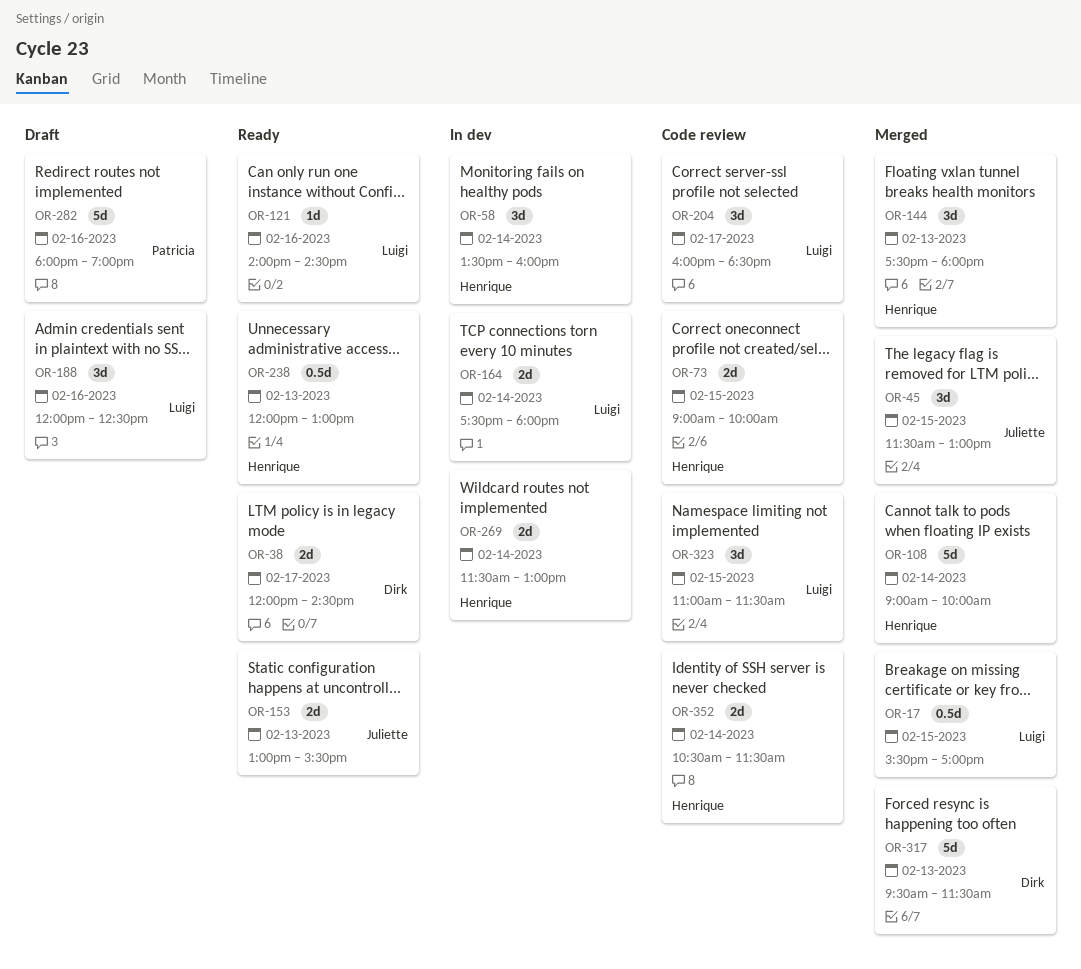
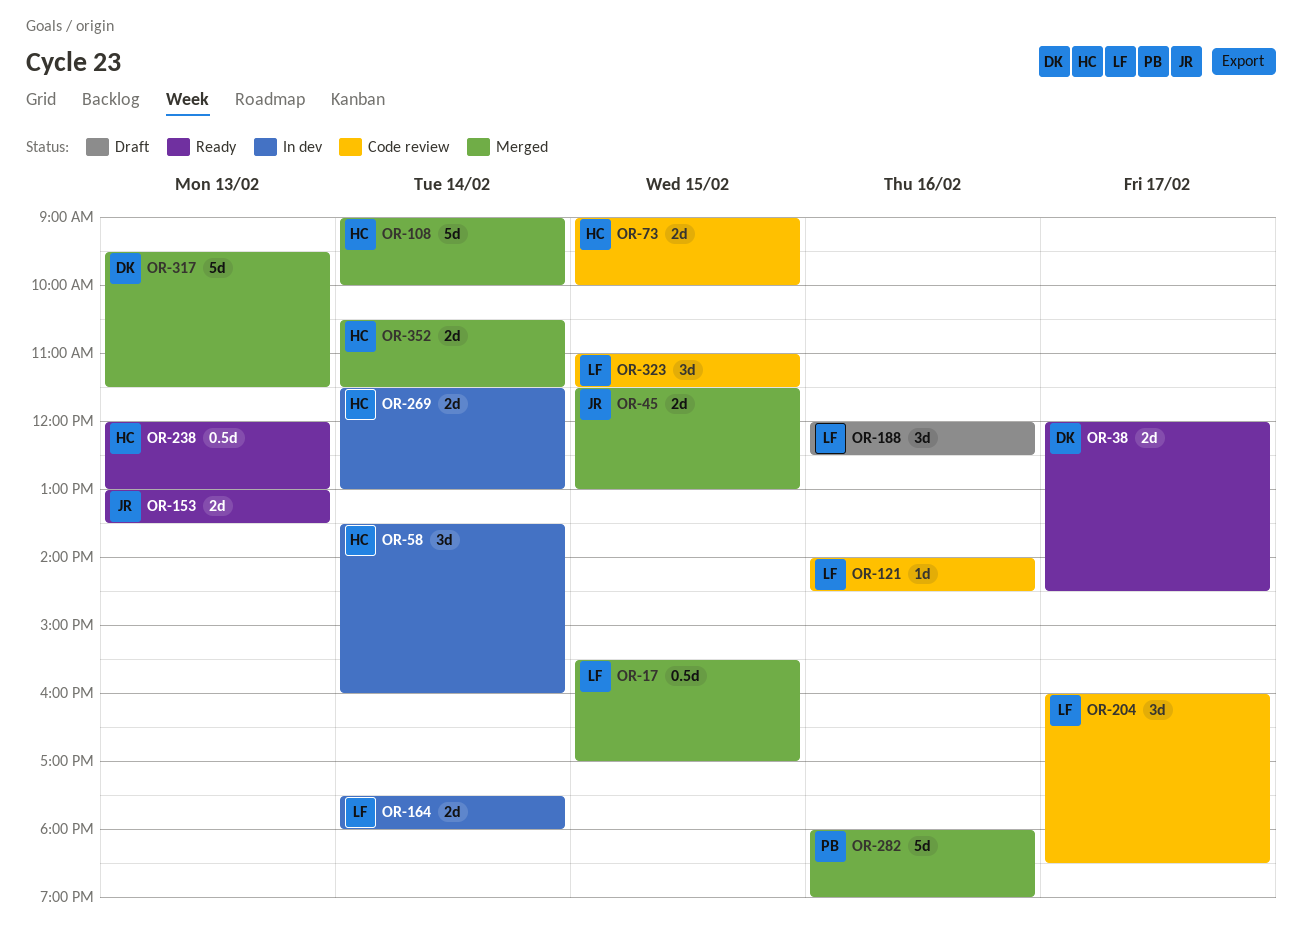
OR-45, estimate: 3d -> 2d
OR-121, status: Ready -> Code review
OR-144: present -> none
OR-153, ends: 15:30 -> 13:30
OR-282, status: Draft -> Merged
OR-352, status: Code review -> Merged

